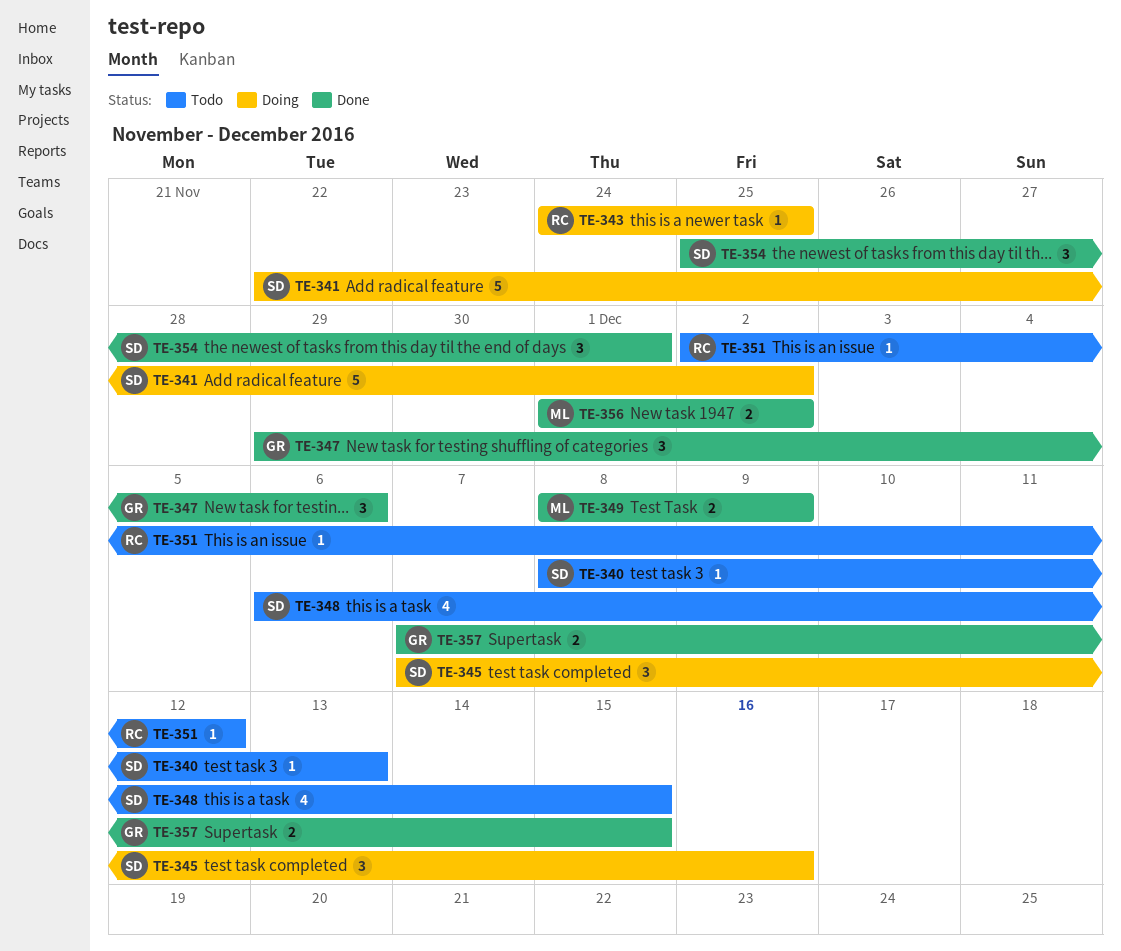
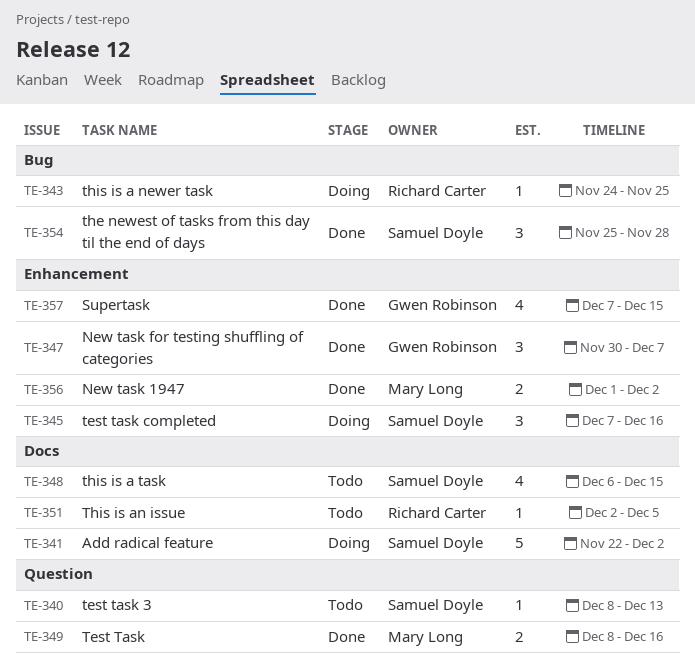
TE-347, start: Nov 29 -> Nov 30
TE-347, due: Dec 6 -> Dec 7
TE-349, due: Dec 9 -> Dec 16
TE-351, due: Dec 12 -> Dec 5
TE-354, due: Dec 1 -> Nov 28
TE-357, estimate: 2 -> 4

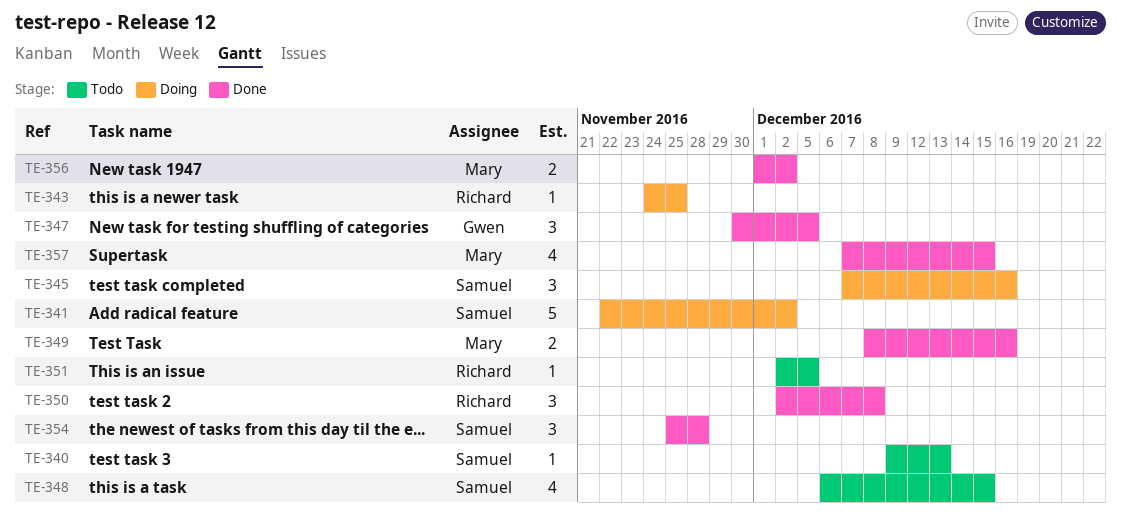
TE-340, start: Dec 8 -> Dec 9
TE-347, due: Dec 7 -> Dec 5
TE-350: none -> present
TE-357, owner: Gwen Robinson -> Mary Long

